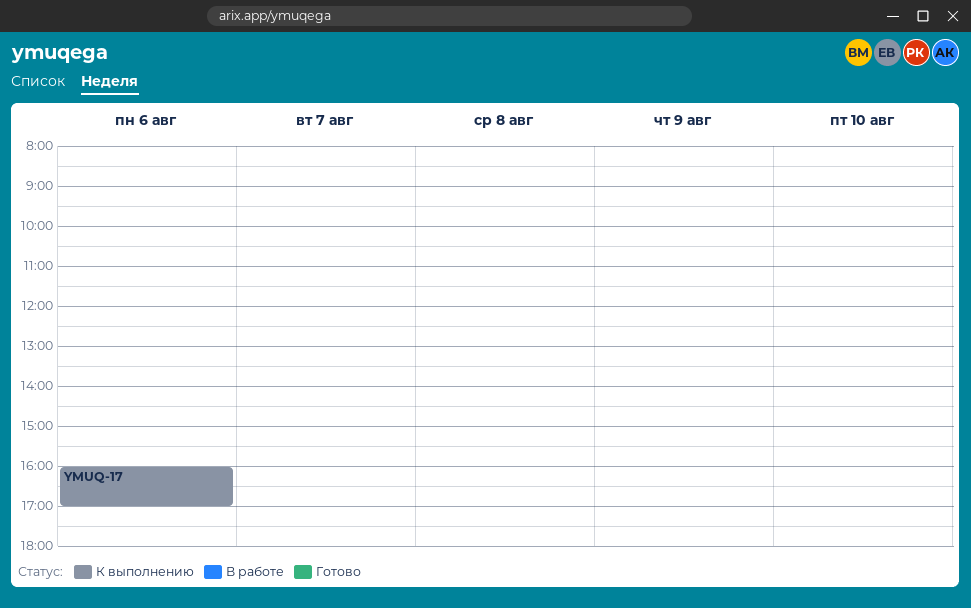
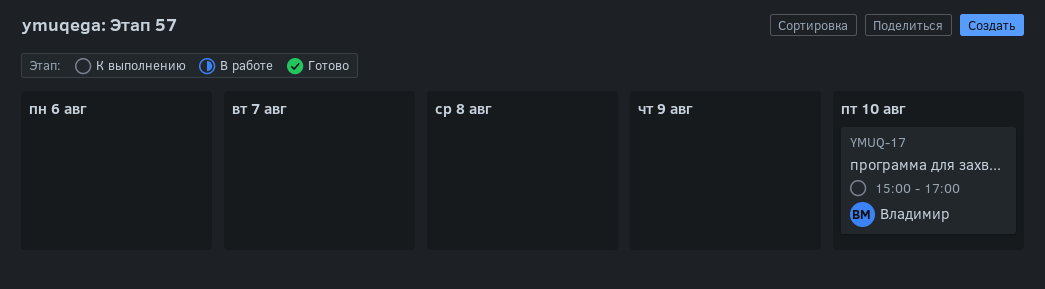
YMUQ-17, day: Aug 6 -> Aug 10
YMUQ-17, begins: 16:00 -> 15:00

